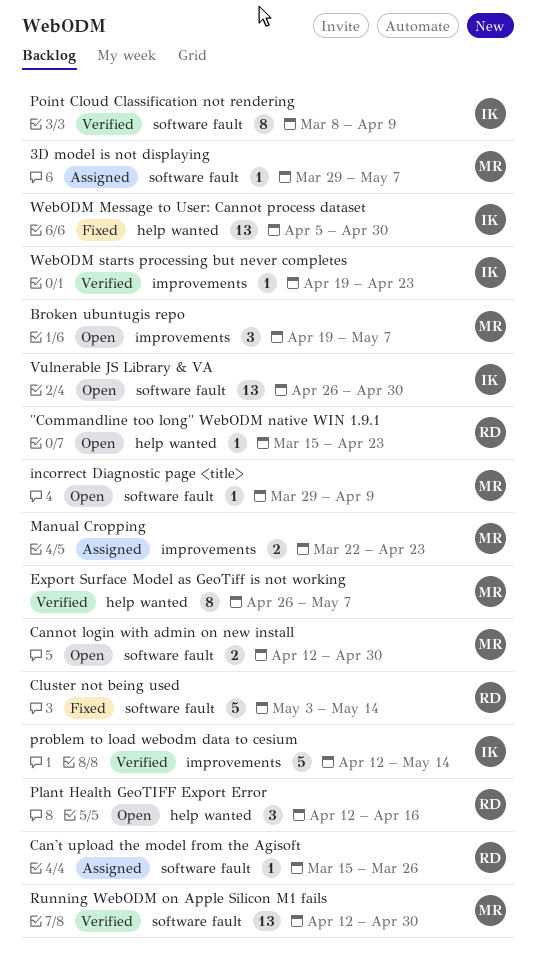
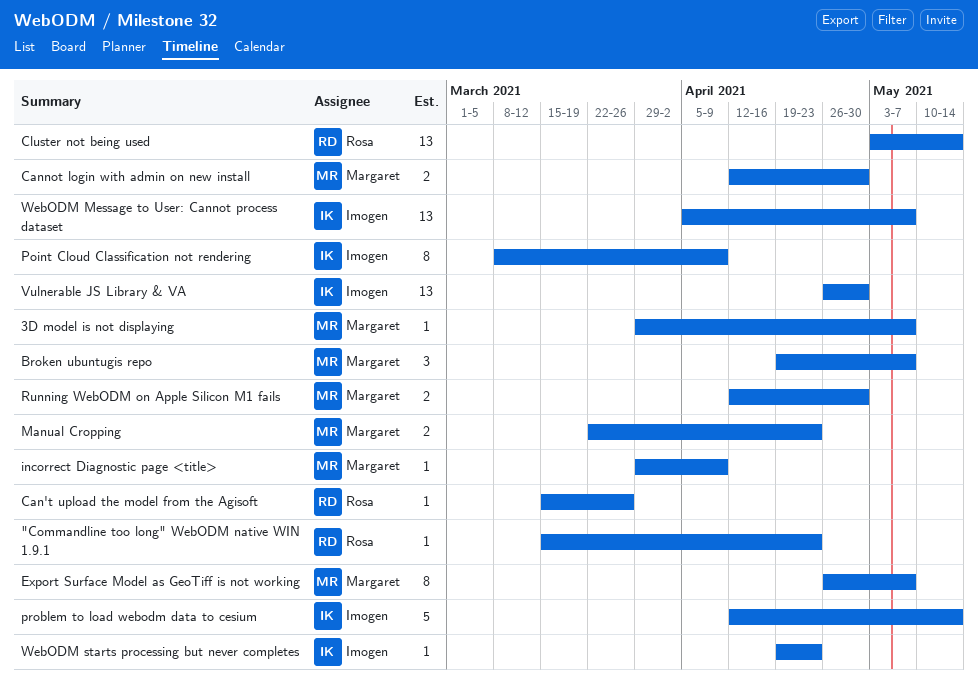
Cluster not being used, estimate: 5 -> 13
Plant Health GeoTIFF Export Error: present -> none
Running WebODM on Apple Silicon M1 fails, estimate: 13 -> 2
WebODM Message to User: Cannot process dataset, due: Apr 30 -> May 7

